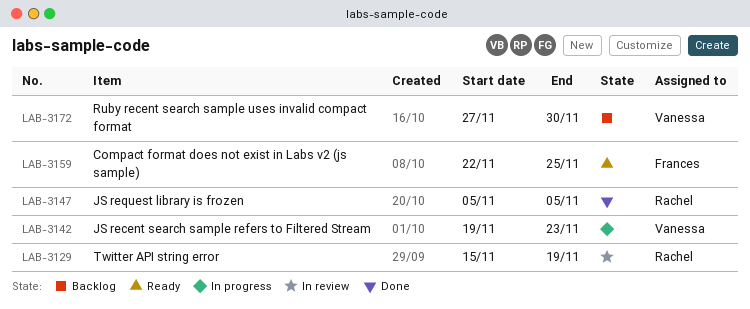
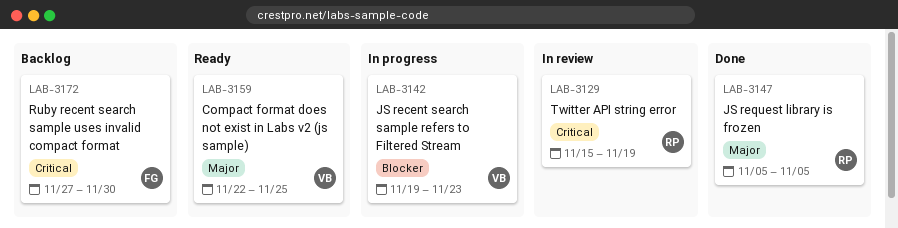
LAB-3159, owner: Frances -> Vanessa
LAB-3172, owner: Vanessa -> Frances

